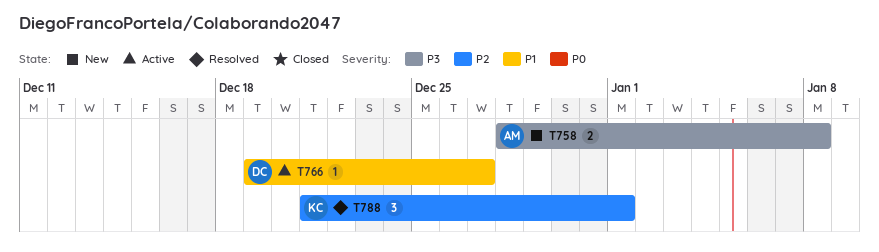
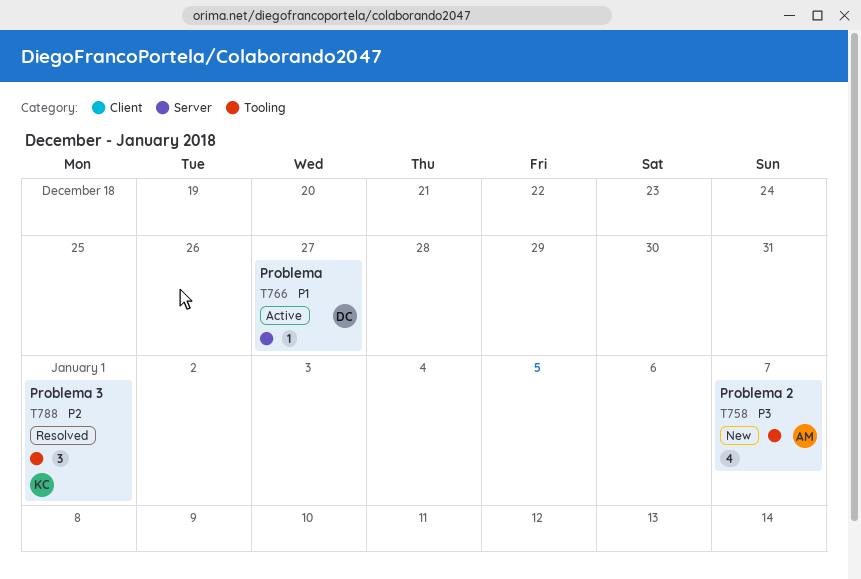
T758, estimate: 2 -> 4
T758, due: Jan 8 -> Jan 7

